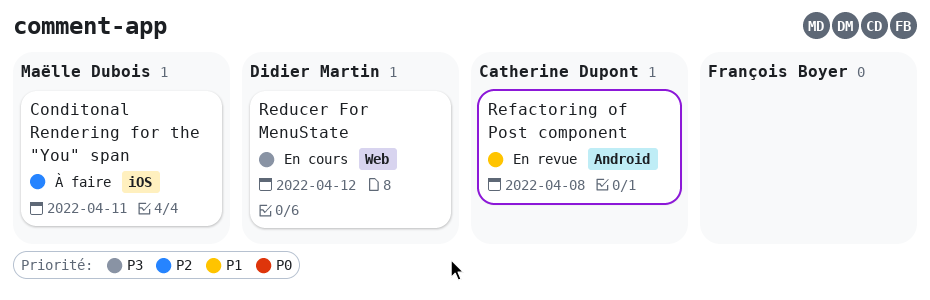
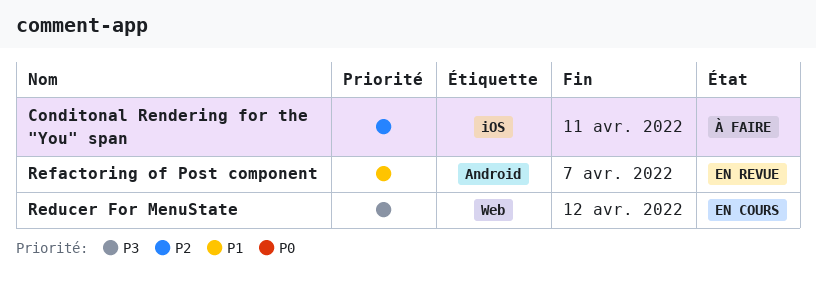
Refactoring of Post component, due: Apr 8 -> Apr 7

